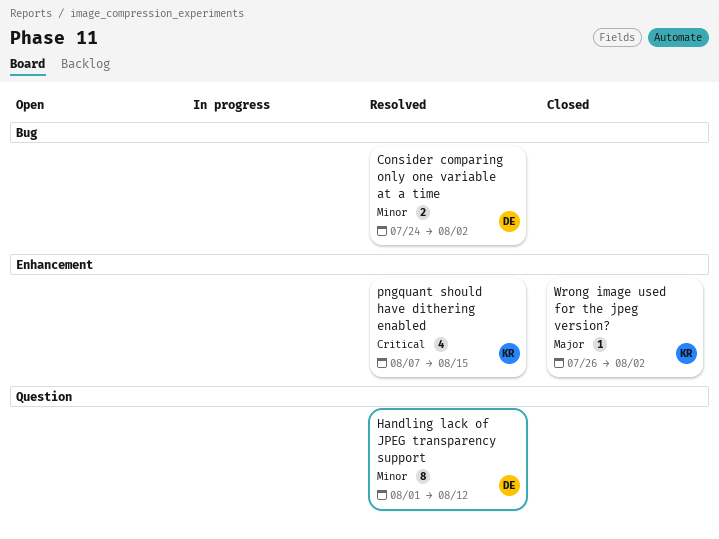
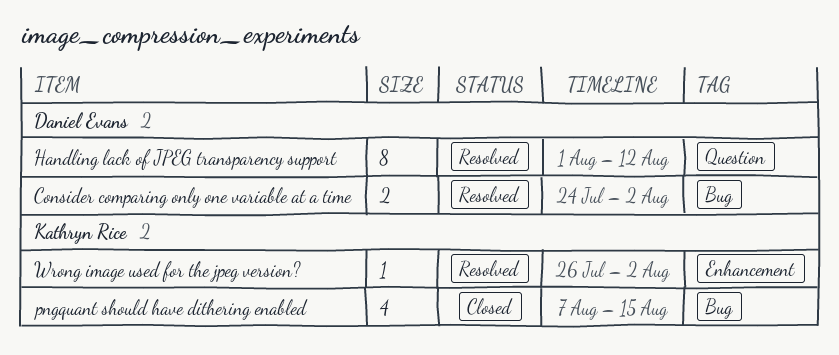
pngquant should have dithering enabled, status: Resolved -> Closed
pngquant should have dithering enabled, label: Enhancement -> Bug
Wrong image used for the jpeg version?, status: Closed -> Resolved

